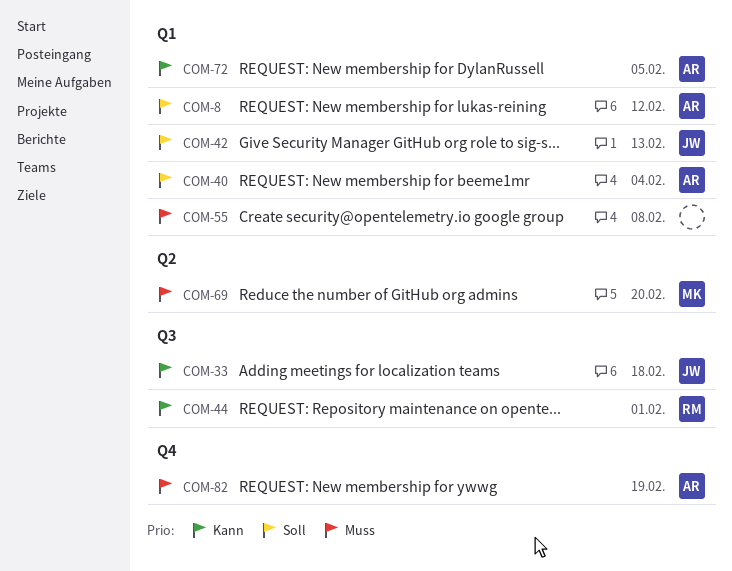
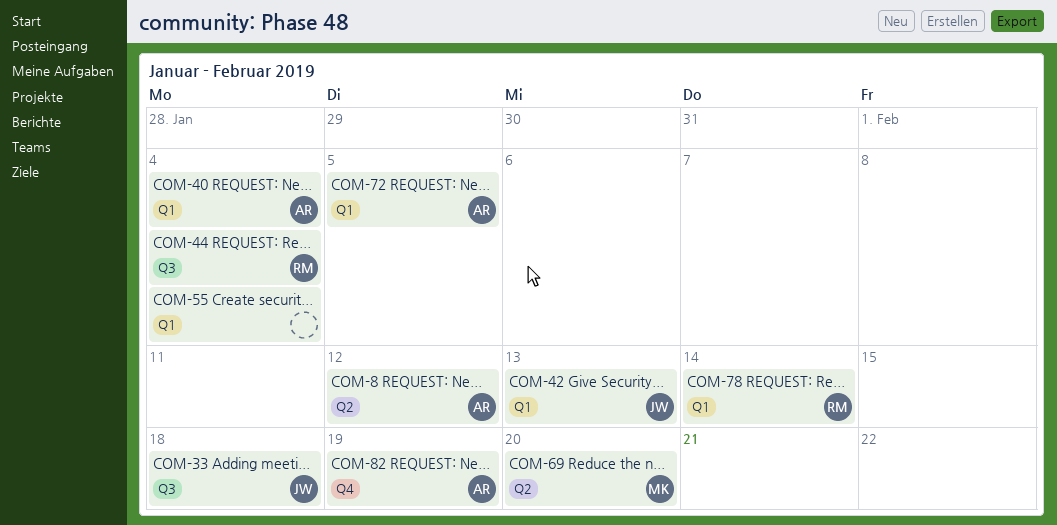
COM-8, label: Q1 -> Q2
COM-44, due: Feb 1 -> Feb 4
COM-55, due: Feb 8 -> Feb 4
COM-78: none -> present

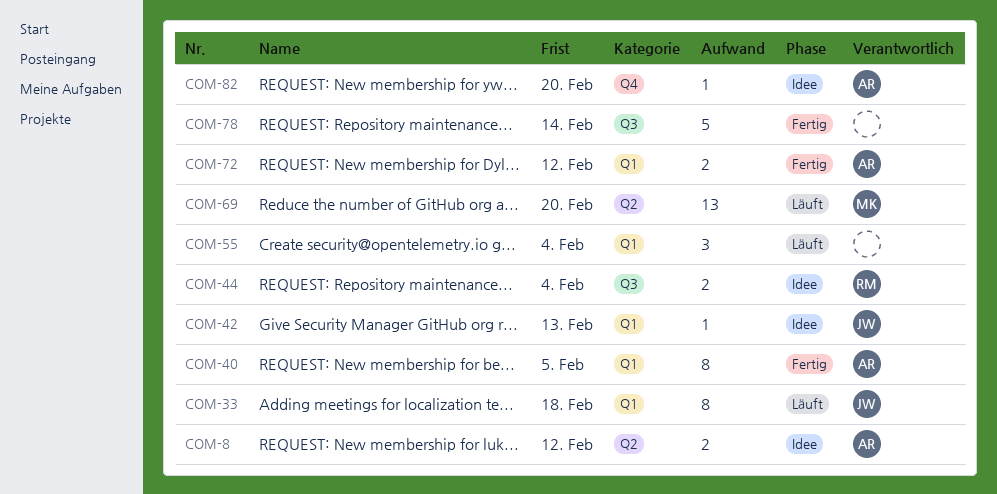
COM-33, label: Q3 -> Q1
COM-40, due: Feb 4 -> Feb 5
COM-72, due: Feb 5 -> Feb 12
COM-78, owner: RM -> none
COM-78, label: Q1 -> Q3
COM-82, due: Feb 19 -> Feb 20

